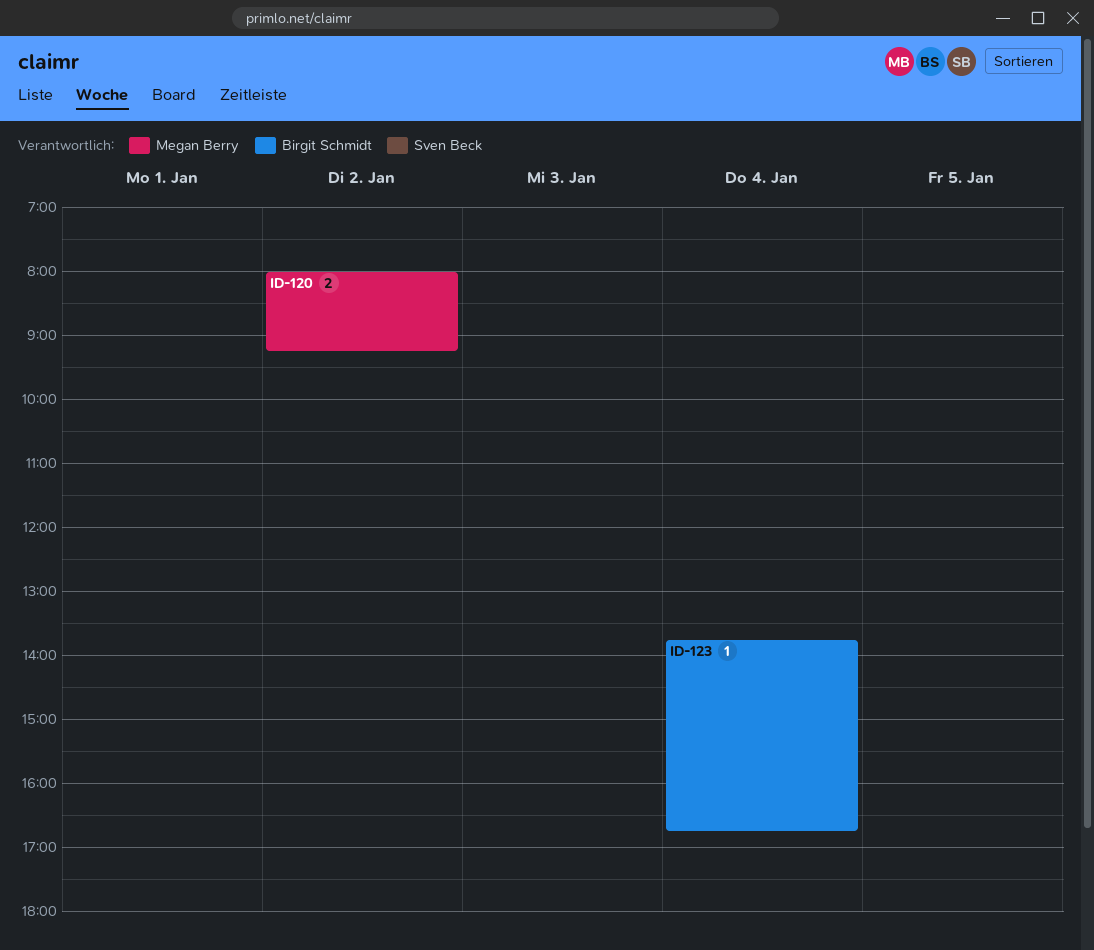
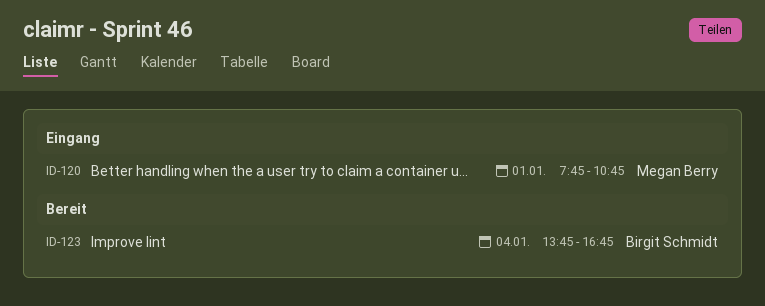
ID-120, day: Jan 2 -> Jan 1
ID-120, begins: 08:00 -> 07:45
ID-120, ends: 09:15 -> 10:45

